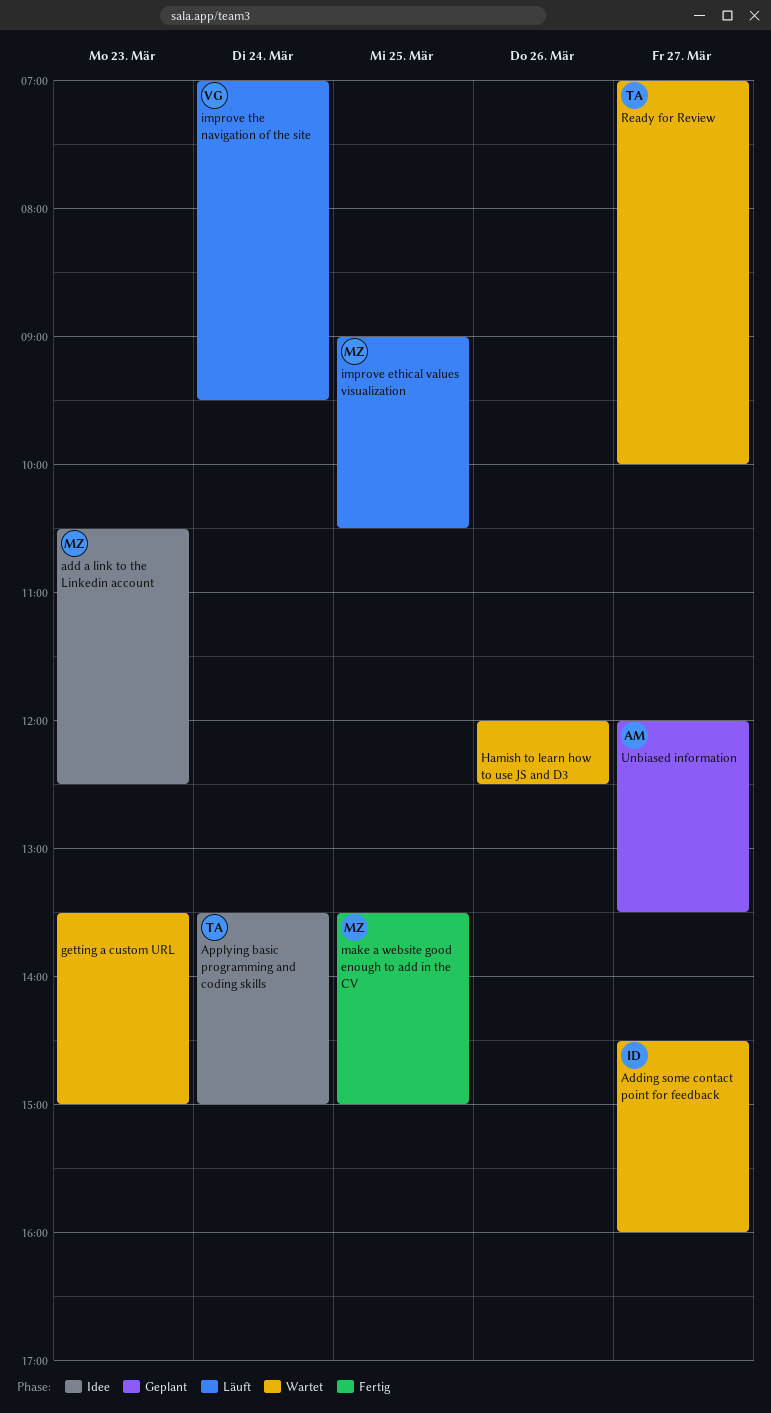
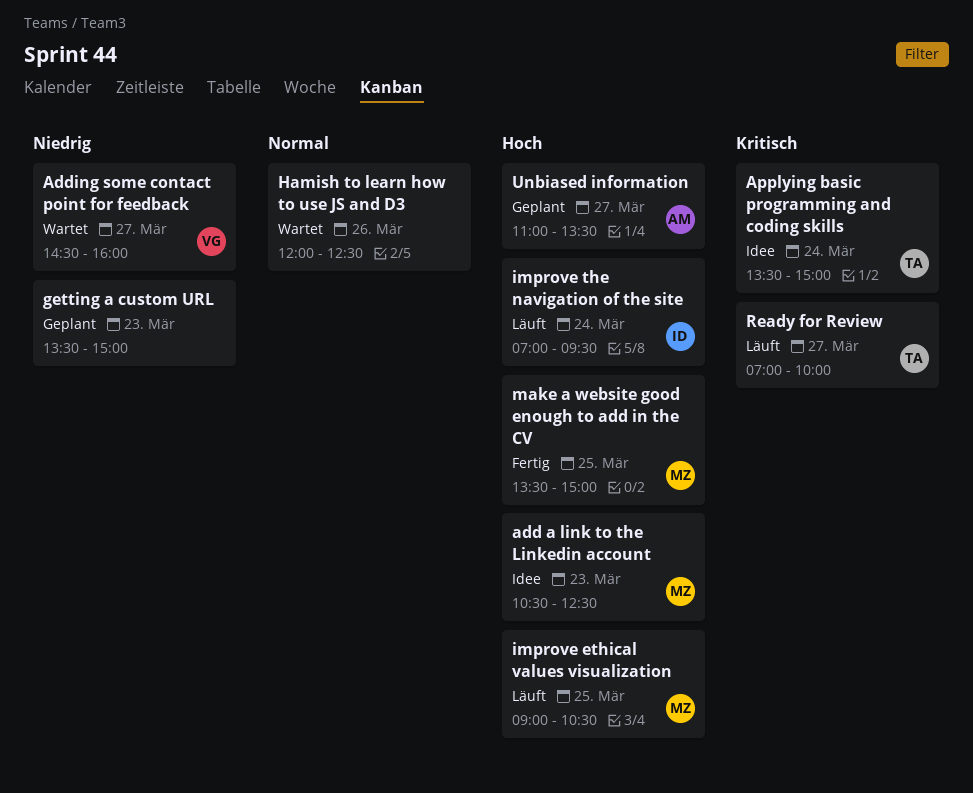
Adding some contact point for feedback, owner: ID -> VG
getting a custom URL, status: Wartet -> Geplant
improve the navigation of the site, owner: VG -> ID
Ready for Review, status: Wartet -> Läuft
Unbiased information, begins: 12:00 -> 11:00

